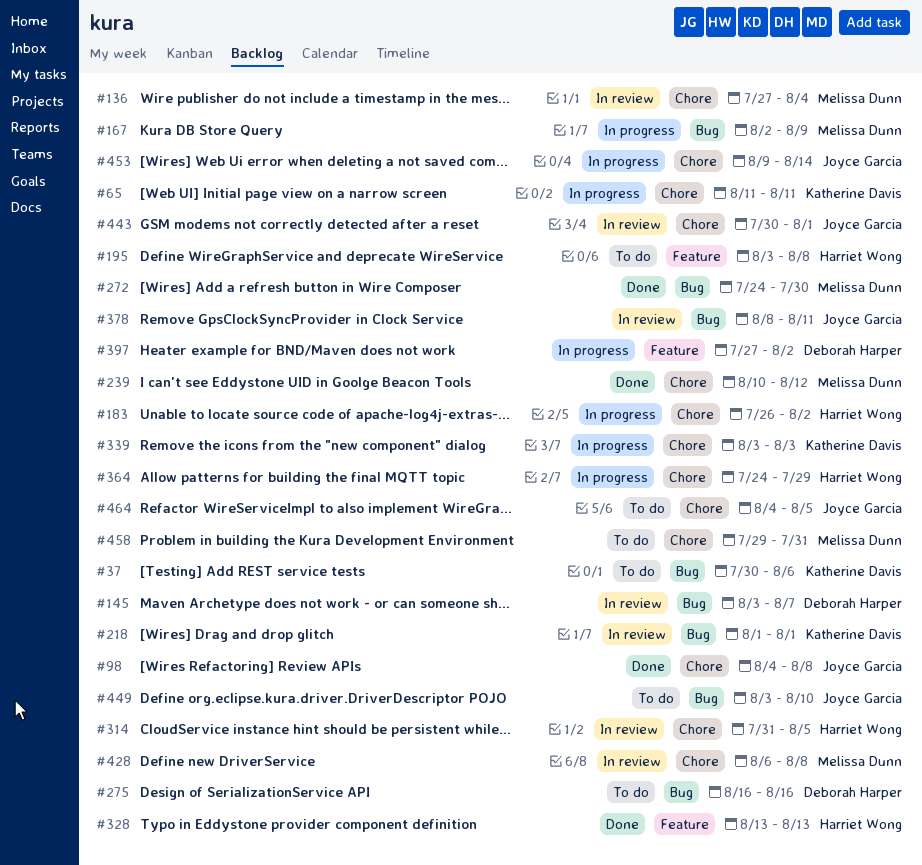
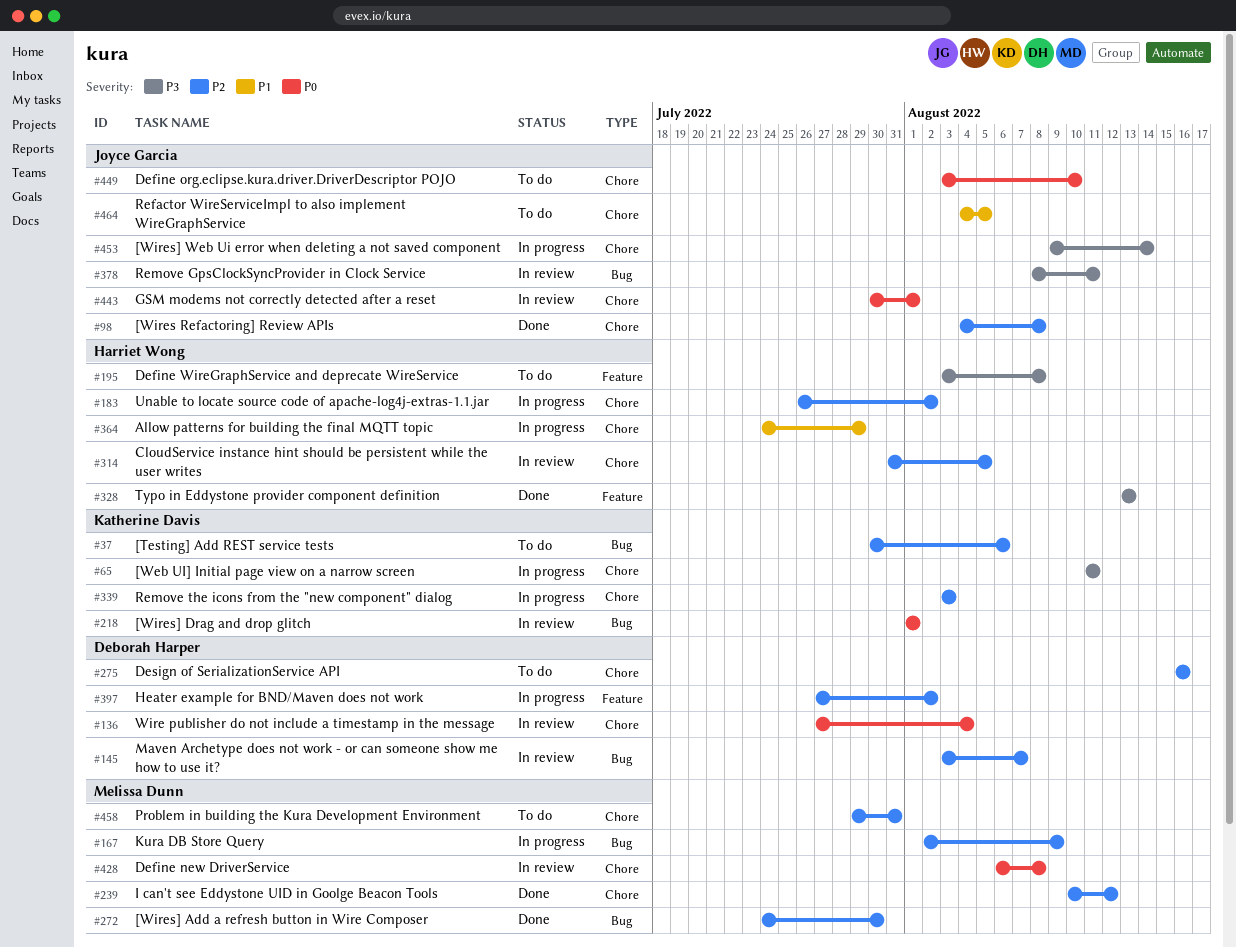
#136, owner: Melissa Dunn -> Deborah Harper
#275, label: Bug -> Chore
#449, label: Bug -> Chore

